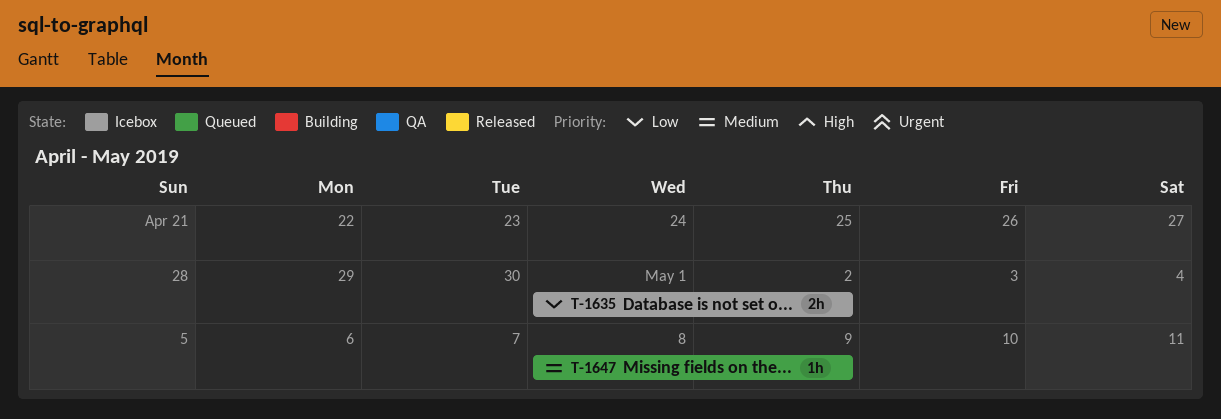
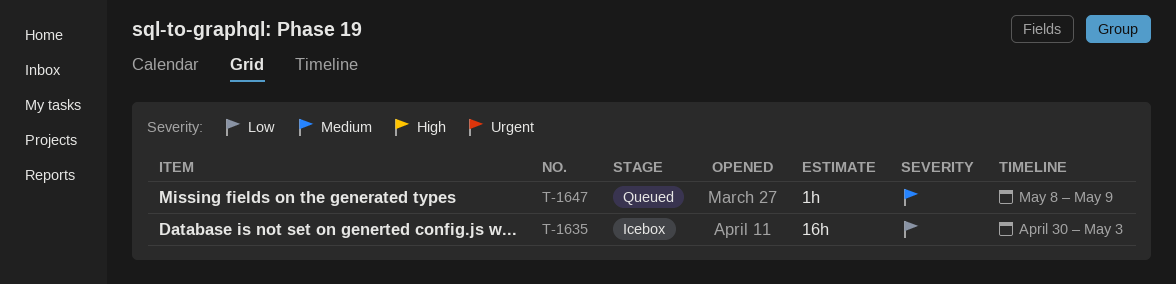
T-1635, estimate: 2h -> 16h
T-1635, start: May 1 -> Apr 30
T-1635, due: May 2 -> May 3

